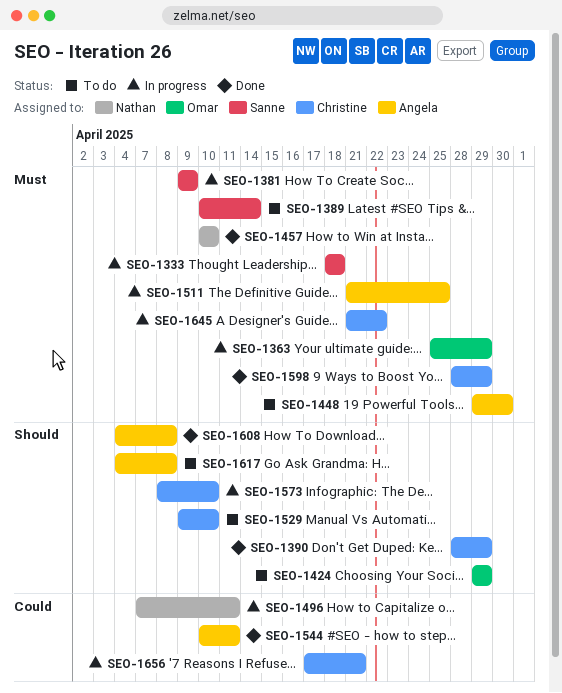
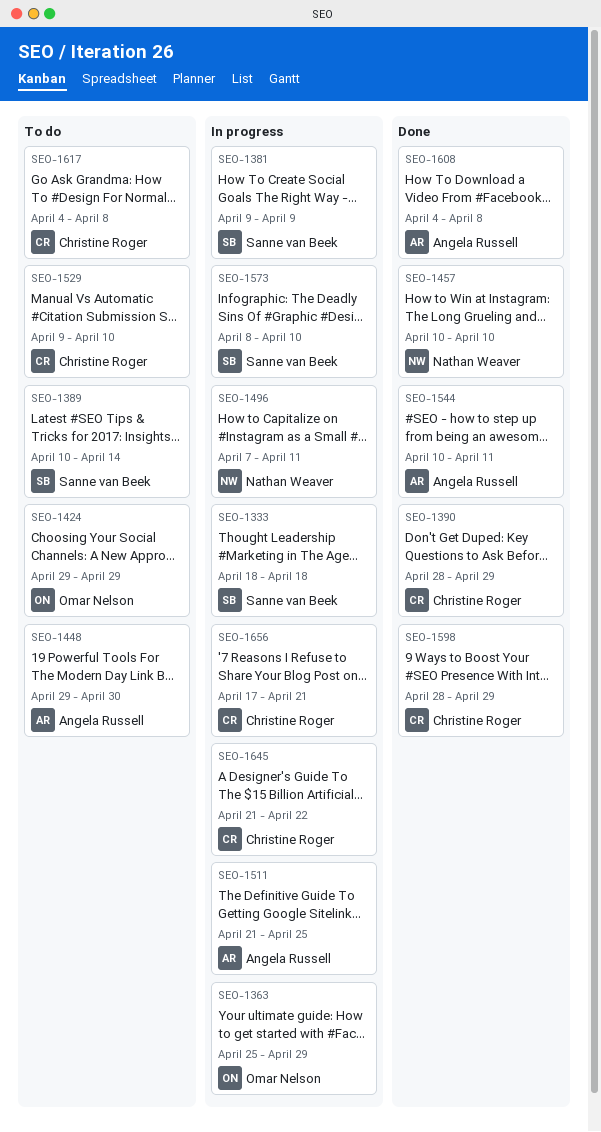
SEO-1573, owner: Christine Roger -> Sanne van Beek
SEO-1617, owner: Angela Russell -> Christine Roger

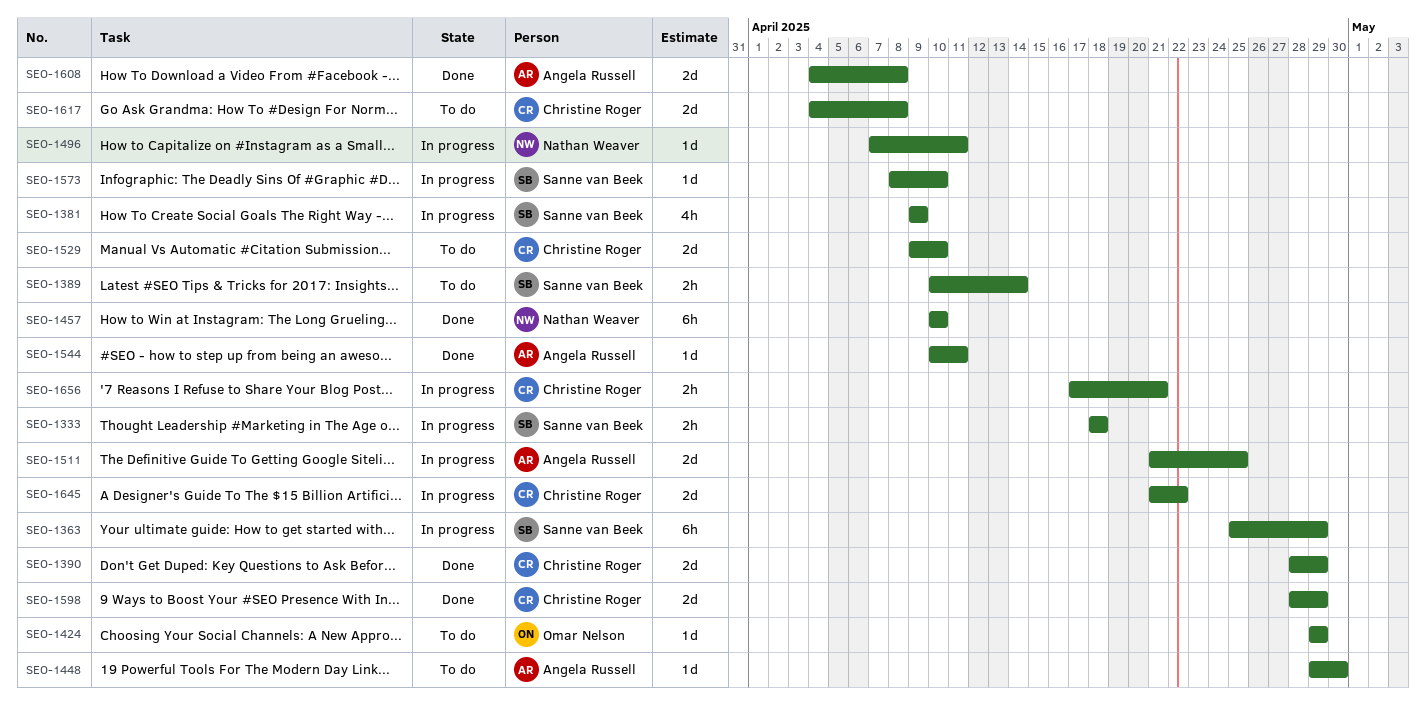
SEO-1363, owner: Omar Nelson -> Sanne van Beek

